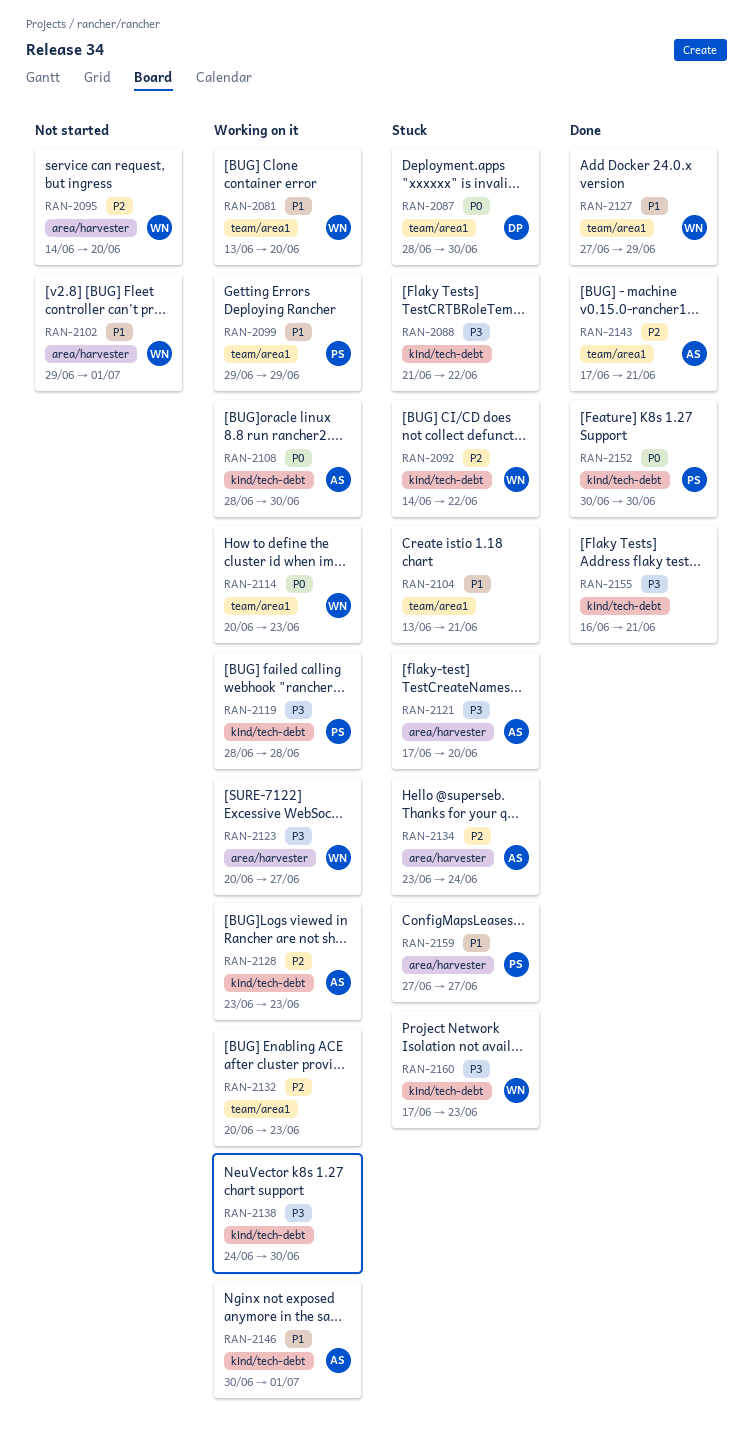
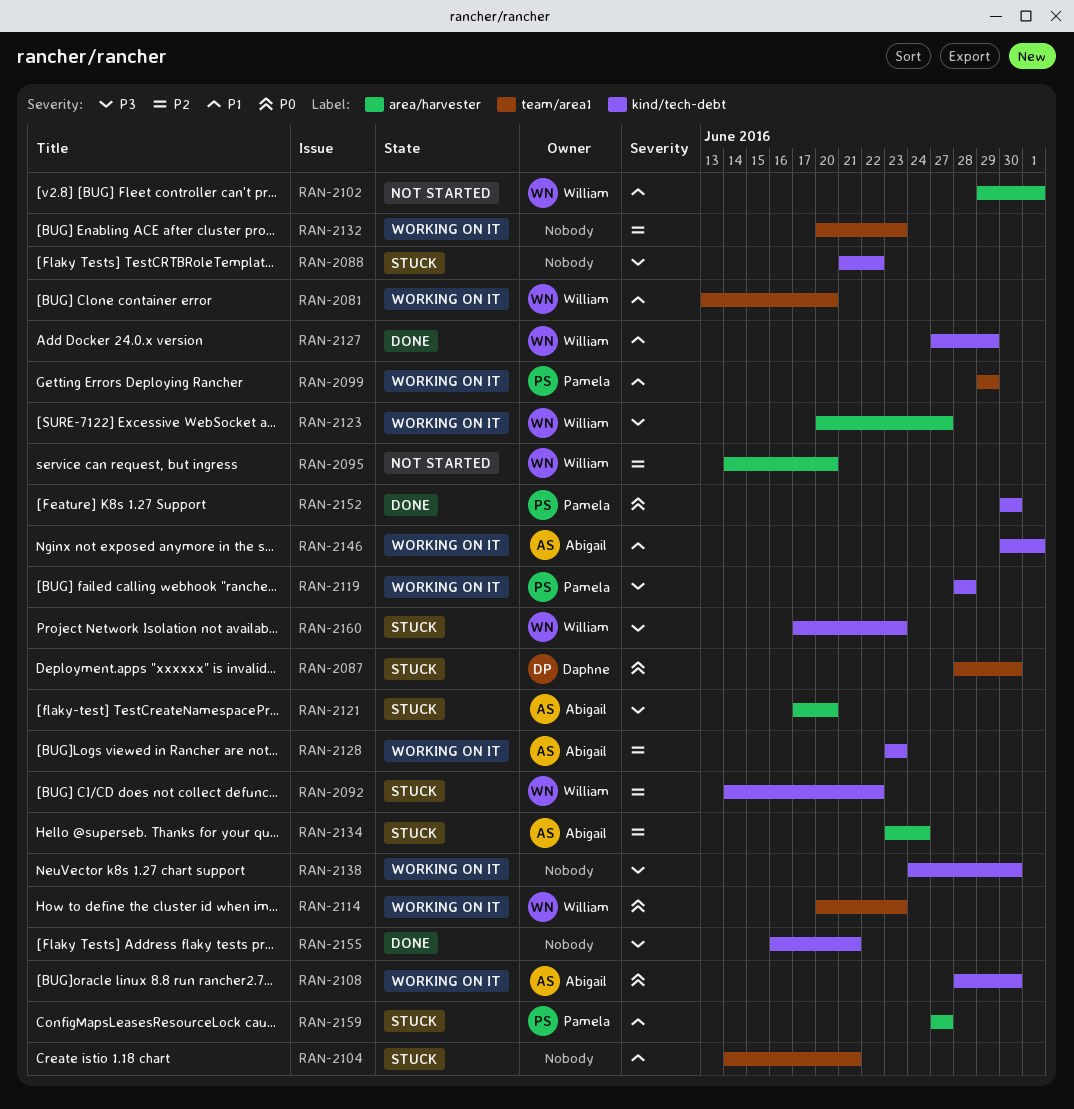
RAN-2104, start: Jun 13 -> Jun 14
RAN-2127, label: team/area1 -> kind/tech-debt
RAN-2143: present -> none

